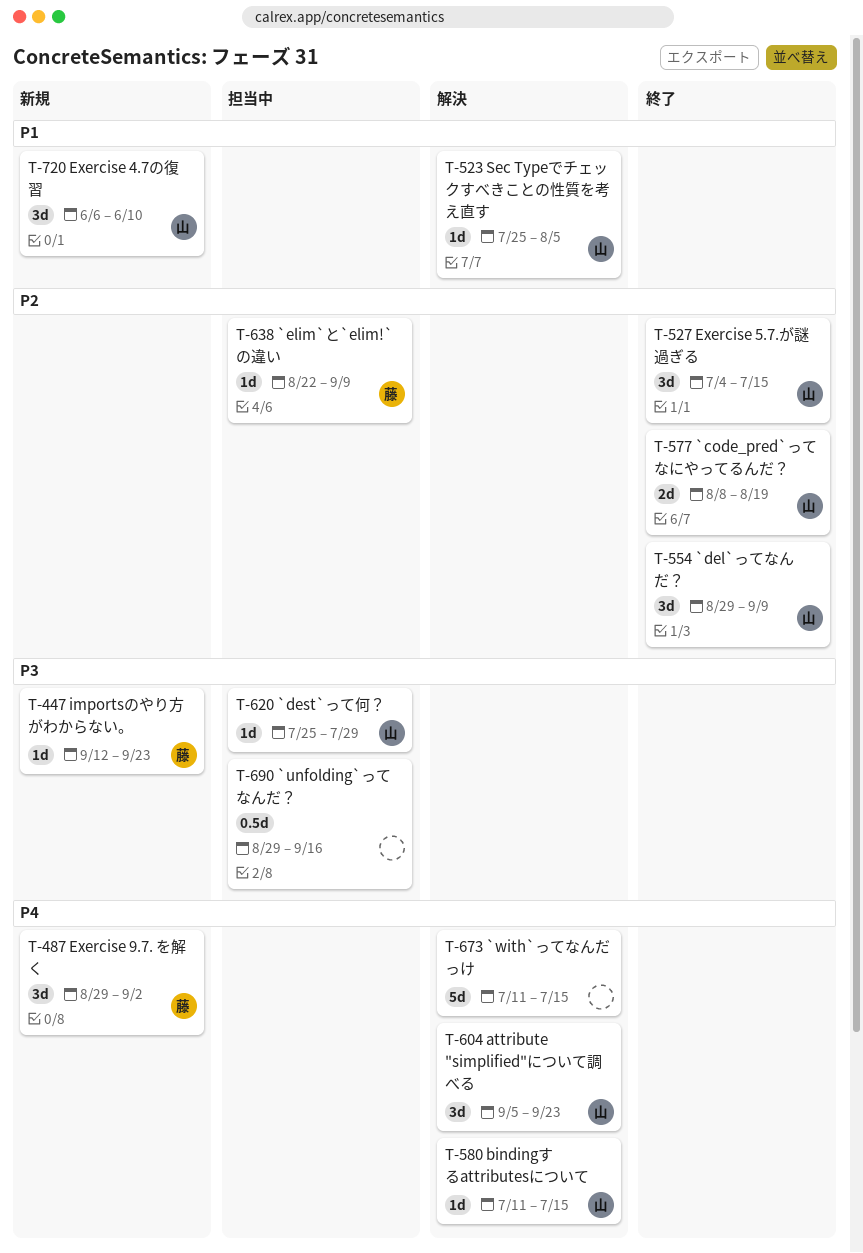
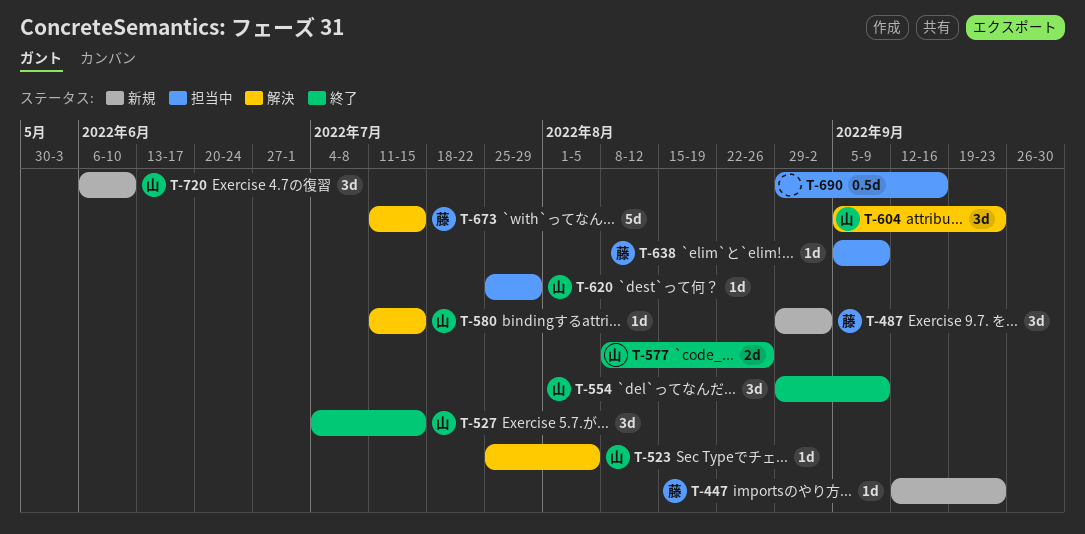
T-577, due: Aug 19 -> Aug 26
T-638, start: Aug 22 -> Sep 5
T-673, owner: none -> 藤

